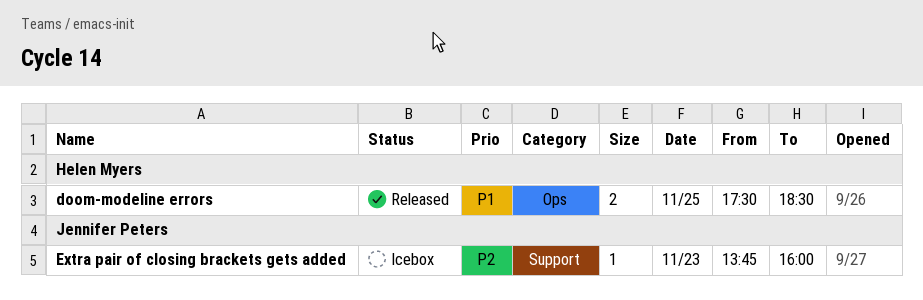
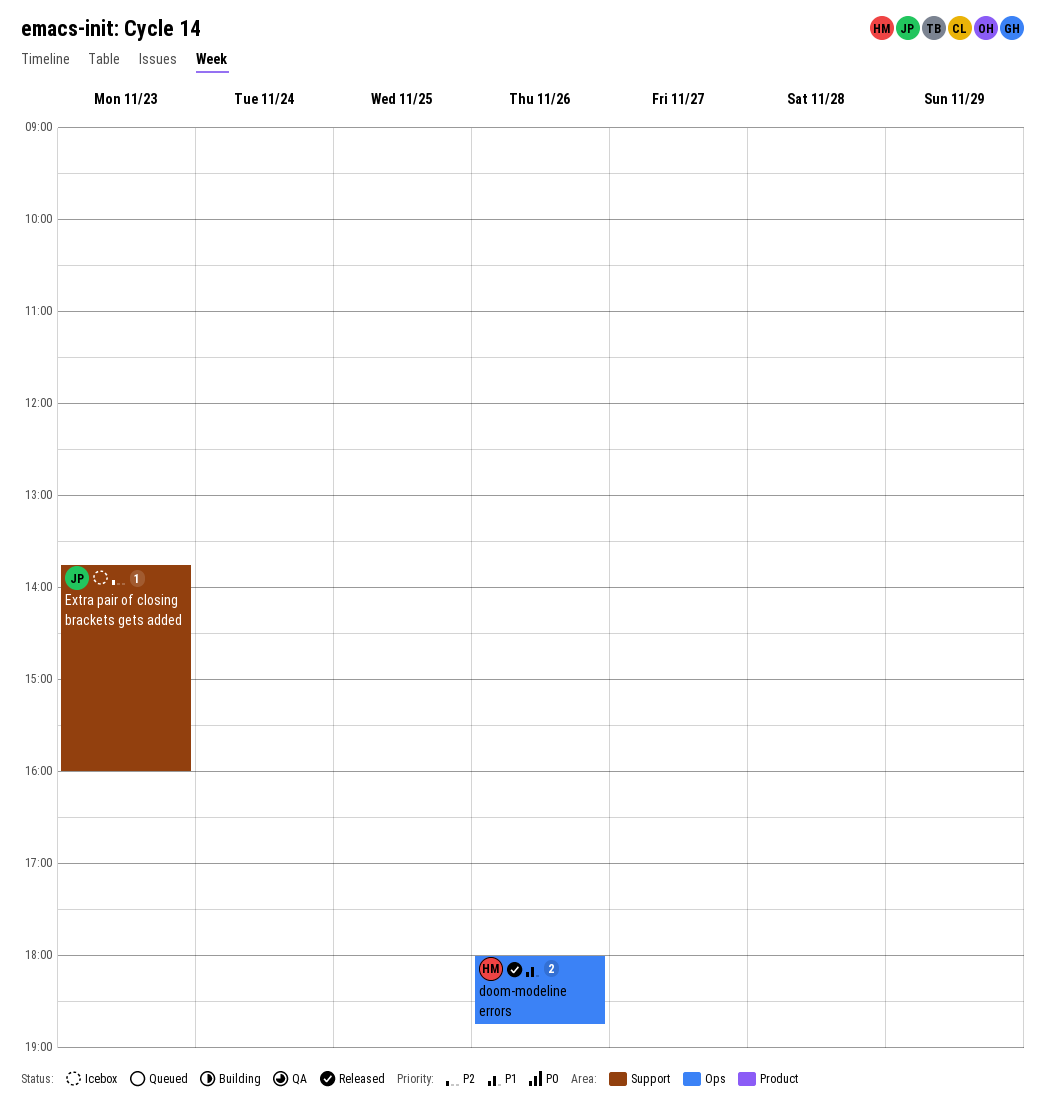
doom-modeline errors, day: Nov 25 -> Nov 26
doom-modeline errors, begins: 17:30 -> 18:00
doom-modeline errors, ends: 18:30 -> 18:45

